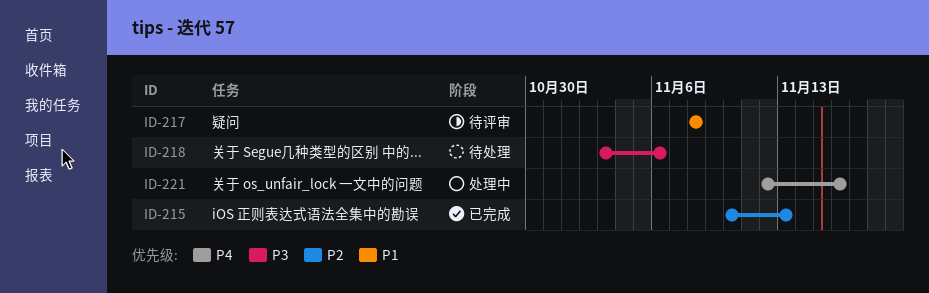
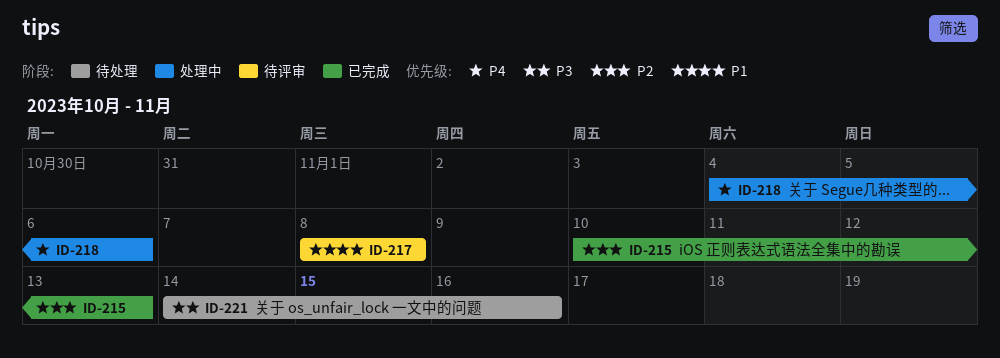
ID-218, status: 待处理 -> 处理中
ID-218, priority: P3 -> P4
ID-218, start: Nov 3 -> Nov 4
ID-221, status: 处理中 -> 待处理
ID-221, priority: P4 -> P3
ID-221, start: Nov 12 -> Nov 14

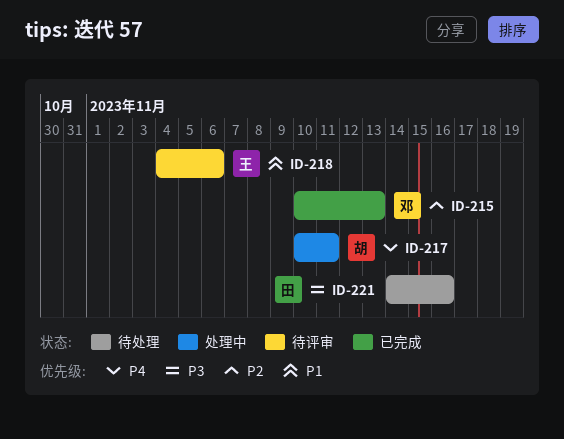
ID-217, status: 待评审 -> 处理中
ID-217, priority: P1 -> P4
ID-217, start: Nov 8 -> Nov 10
ID-217, due: Nov 8 -> Nov 11
ID-218, status: 处理中 -> 待评审
ID-218, priority: P4 -> P1

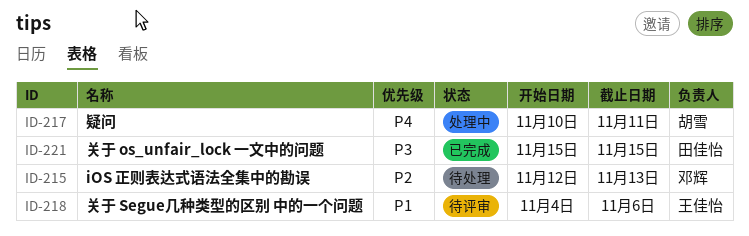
ID-215, status: 已完成 -> 待处理
ID-215, start: Nov 10 -> Nov 12
ID-221, status: 待处理 -> 已完成
ID-221, start: Nov 14 -> Nov 15
ID-221, due: Nov 16 -> Nov 15

